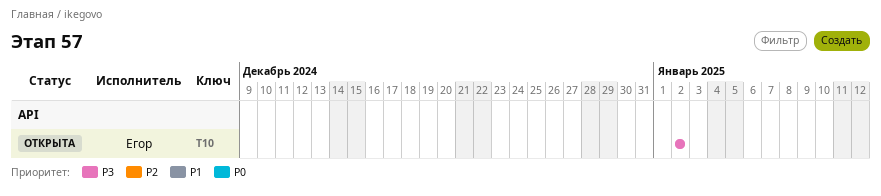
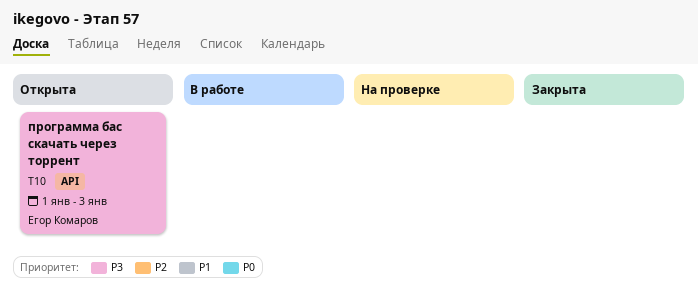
T10, start: Jan 2 -> Jan 1
T10, due: Jan 2 -> Jan 3

